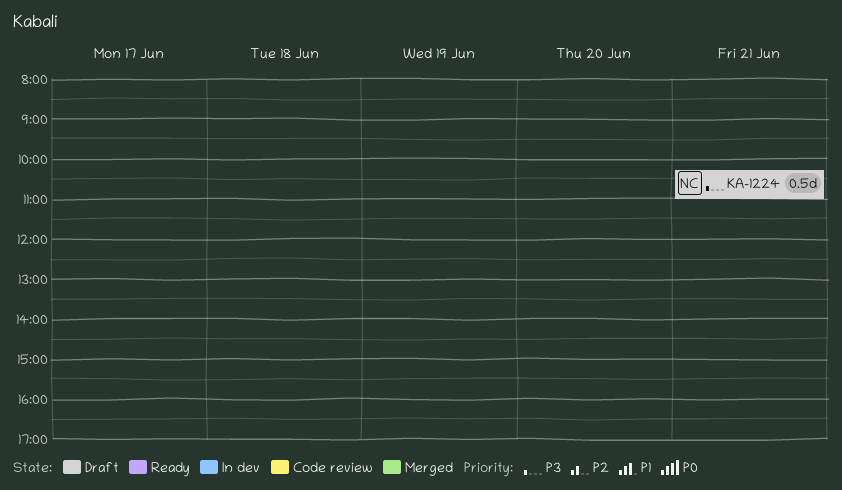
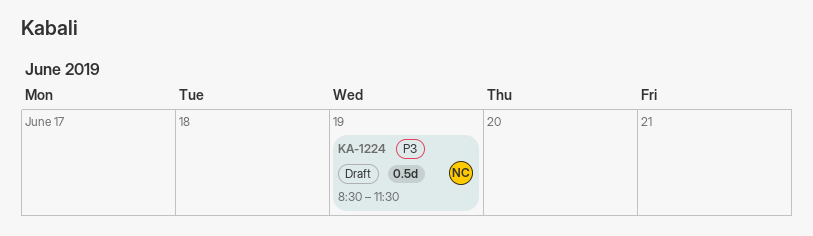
KA-1224, day: Jun 21 -> Jun 19
KA-1224, begins: 10:15 -> 08:30
KA-1224, ends: 11:00 -> 11:30

